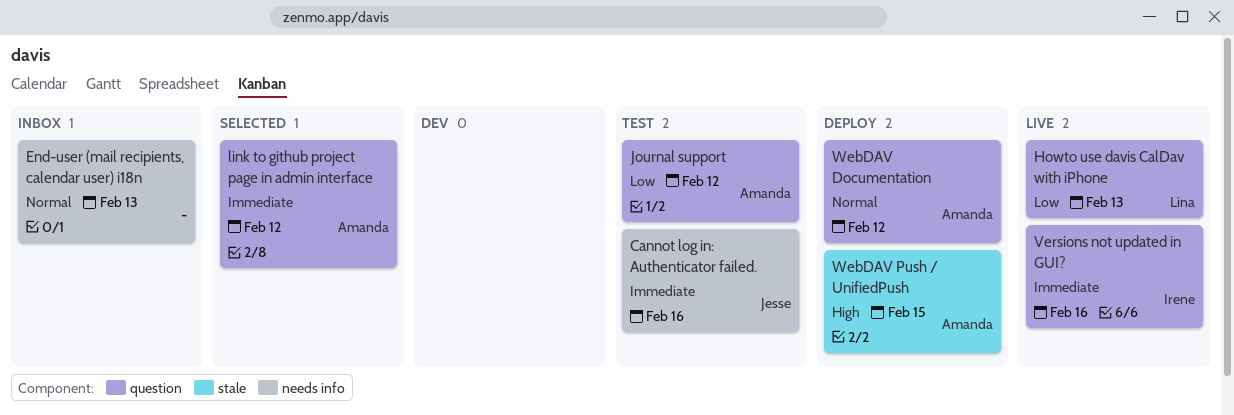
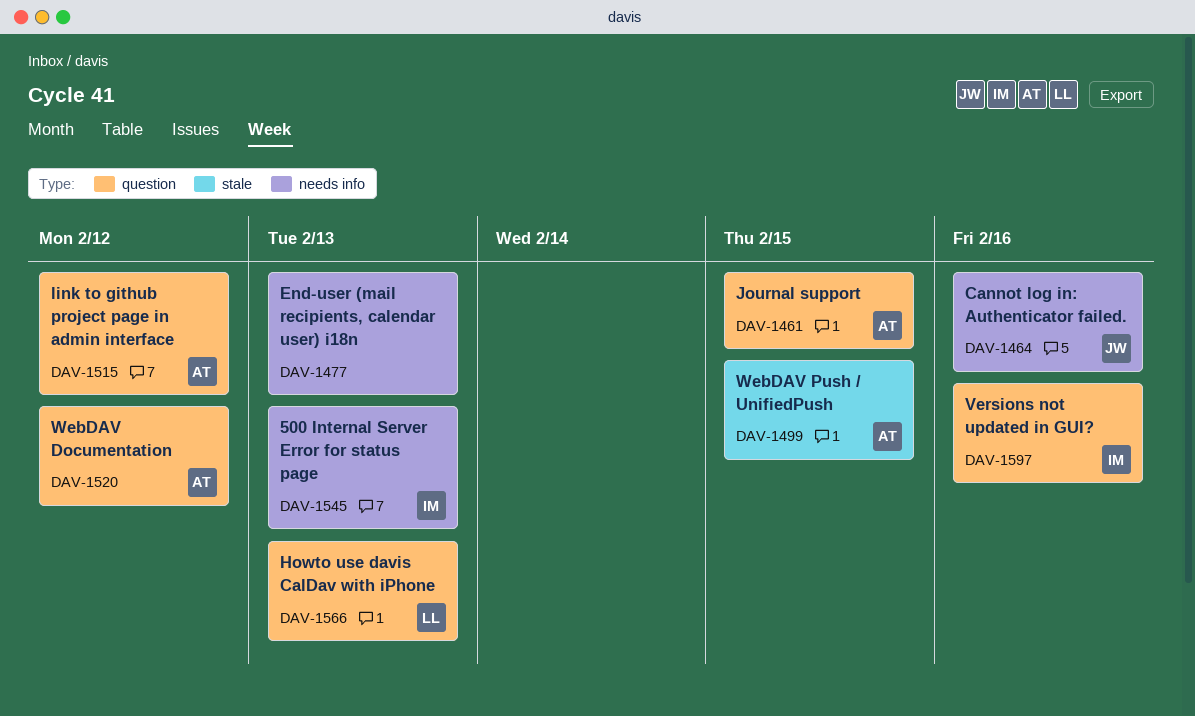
500 Internal Server Error for status page: none -> present
Journal support, due: Feb 12 -> Feb 15

